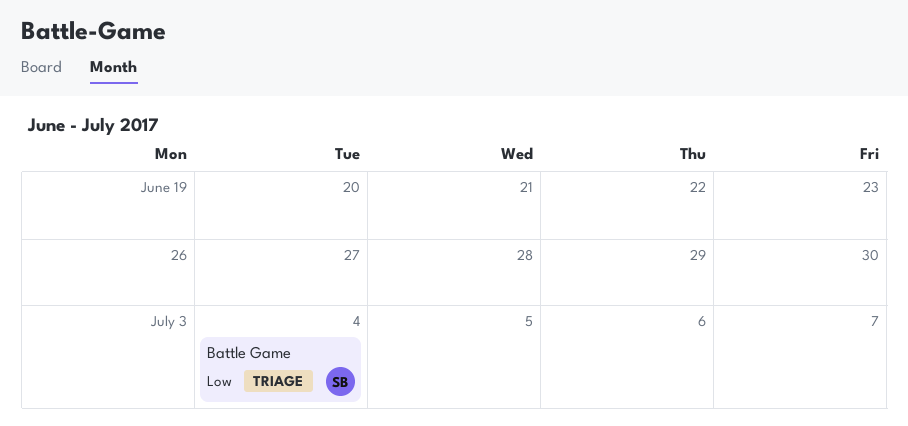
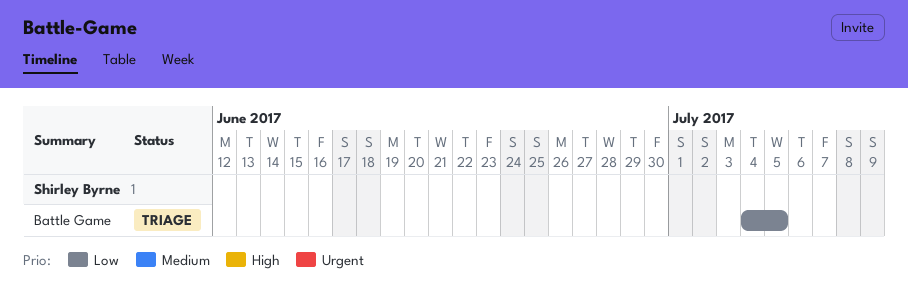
Battle Game, due: Jul 4 -> Jul 5

